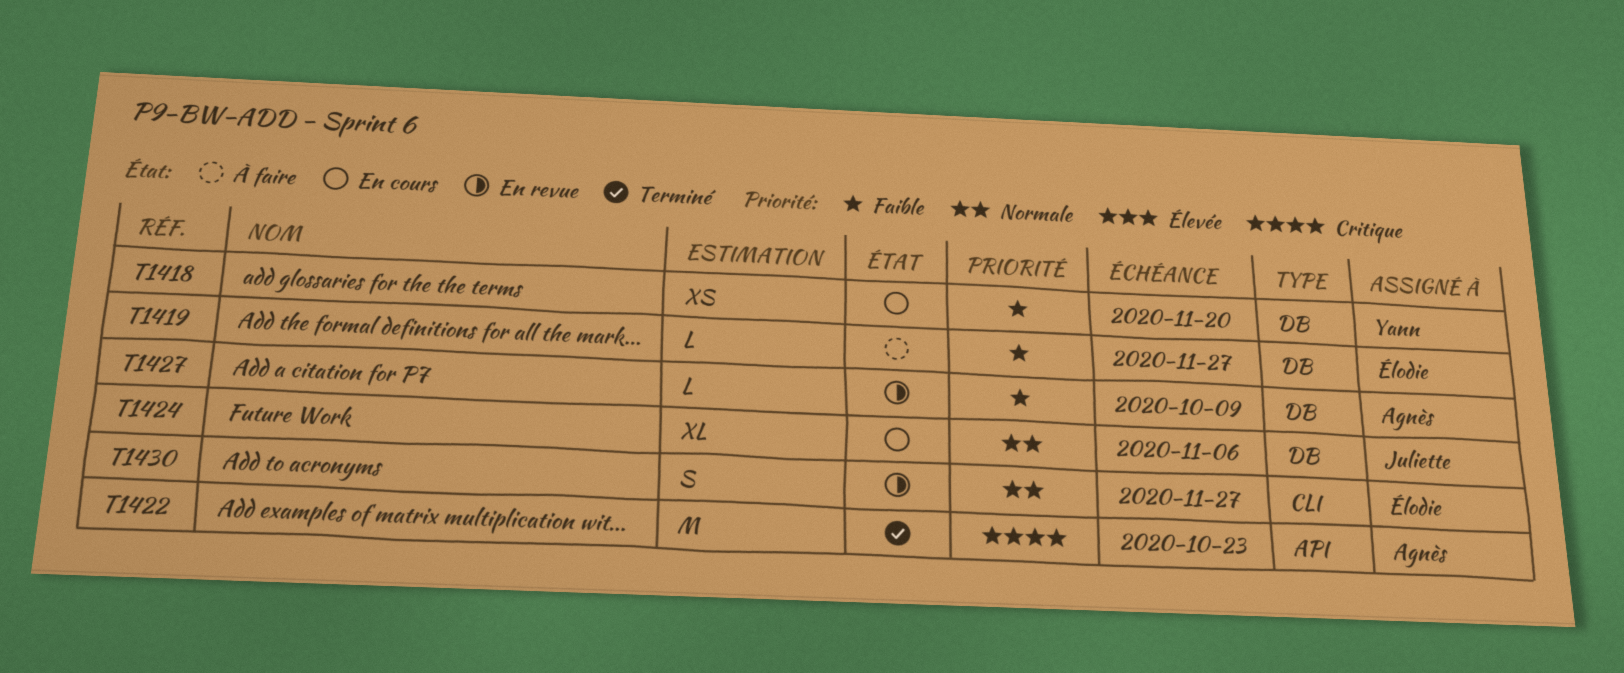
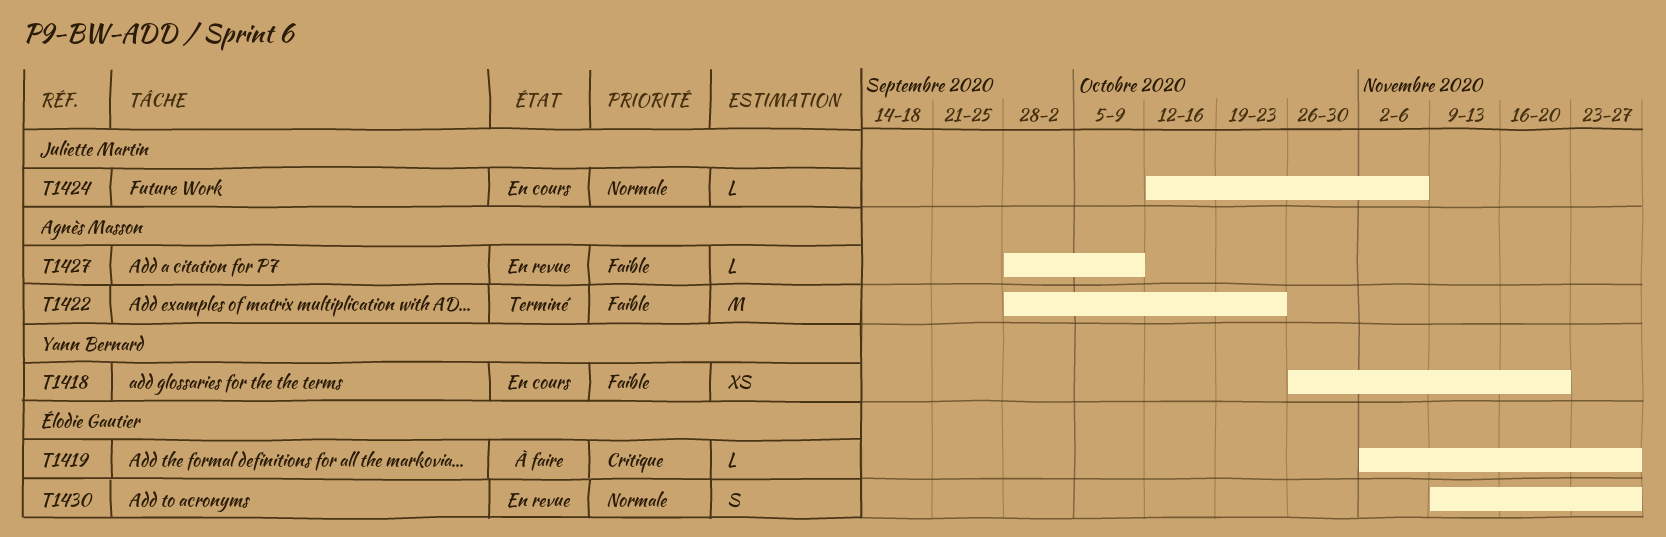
T1419, priority: Faible -> Critique
T1422, priority: Critique -> Faible
T1424, estimate: XL -> L

